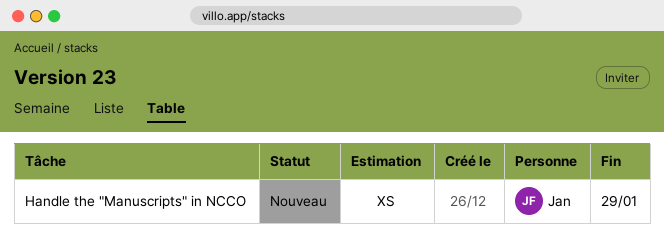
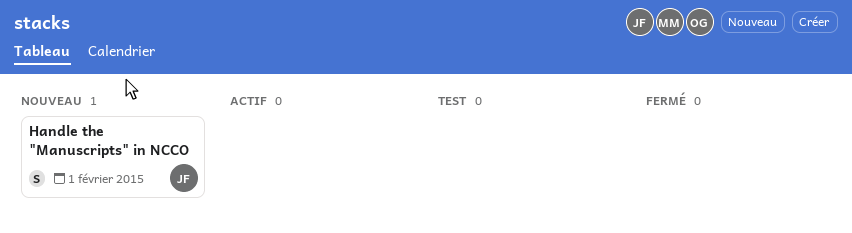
Handle the "Manuscripts" in NCCO, estimate: XS -> S
Handle the "Manuscripts" in NCCO, due: Jan 29 -> Feb 1

